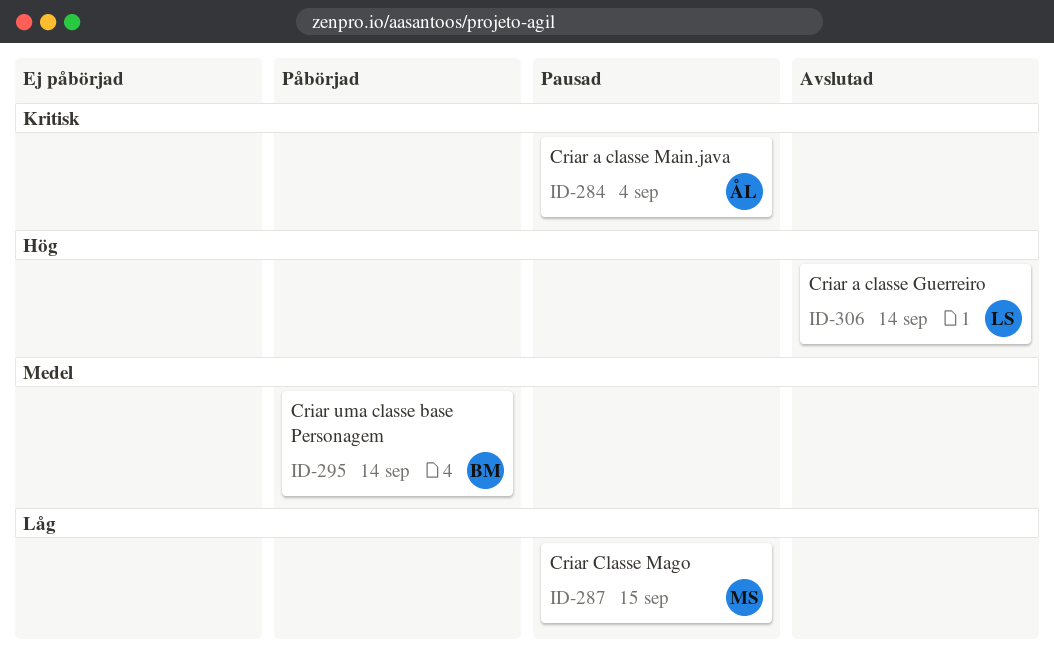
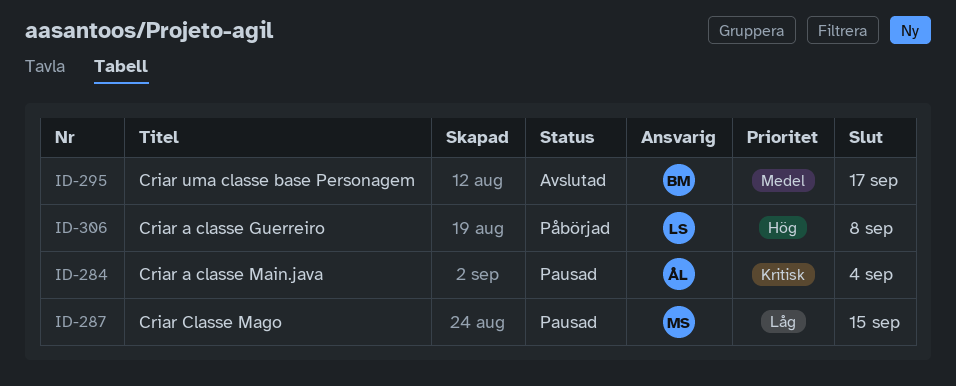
ID-295, status: Påbörjad -> Avslutad
ID-295, due: Sep 14 -> Sep 17
ID-306, status: Avslutad -> Påbörjad
ID-306, due: Sep 14 -> Sep 8

